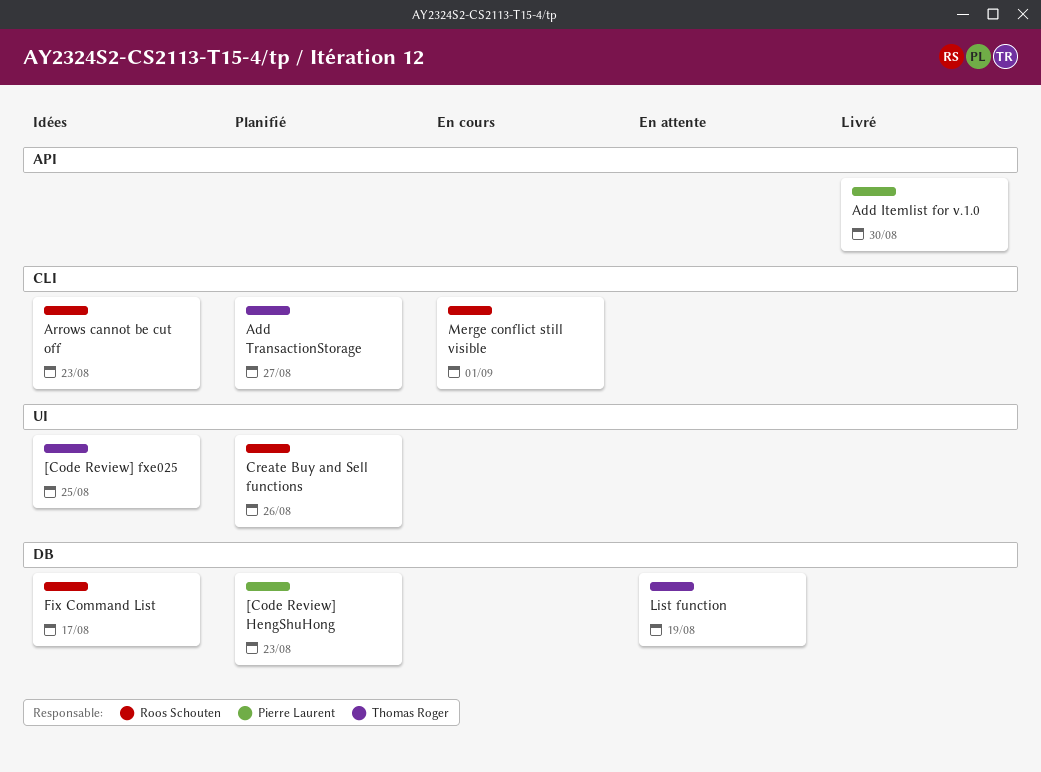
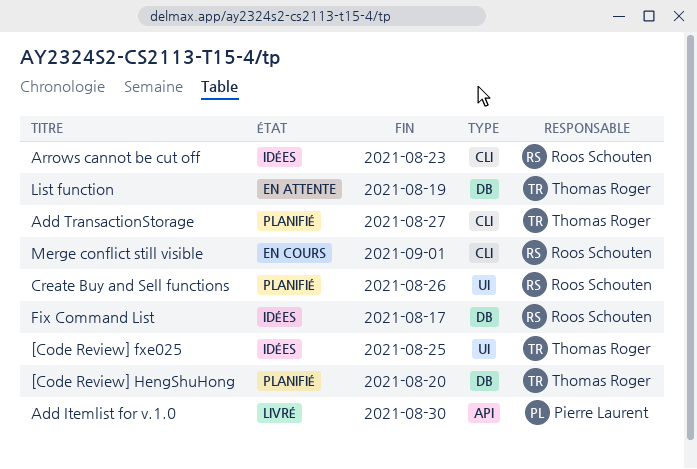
[Code Review] HengShuHong, owner: Pierre Laurent -> Thomas Roger
[Code Review] HengShuHong, due: Aug 23 -> Aug 20

